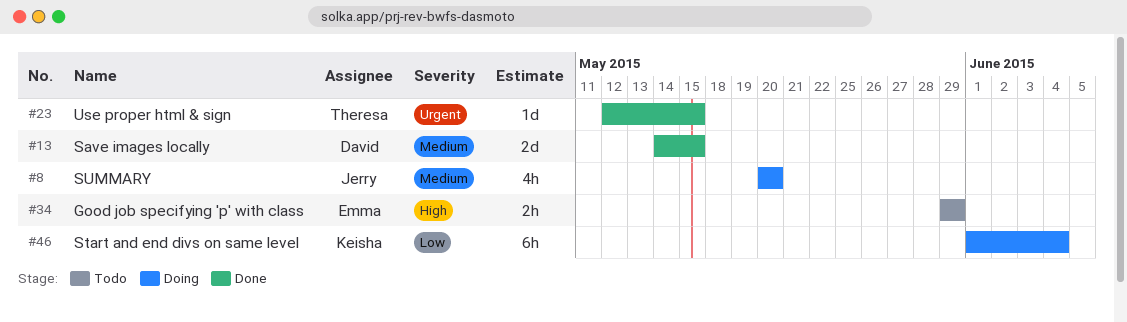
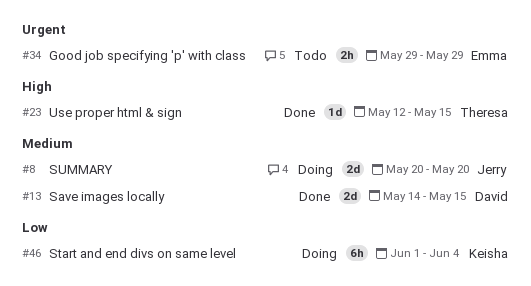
#8, estimate: 4h -> 2d
#23, priority: Urgent -> High
#34, priority: High -> Urgent

